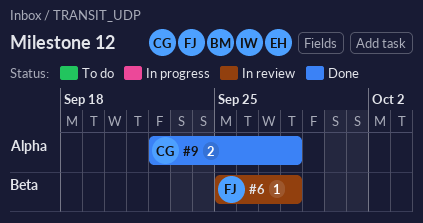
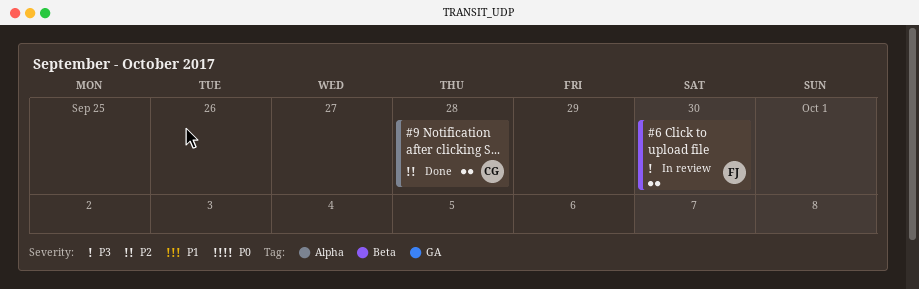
#6, estimate: 1 -> 2
#6, due: Sep 28 -> Sep 30

